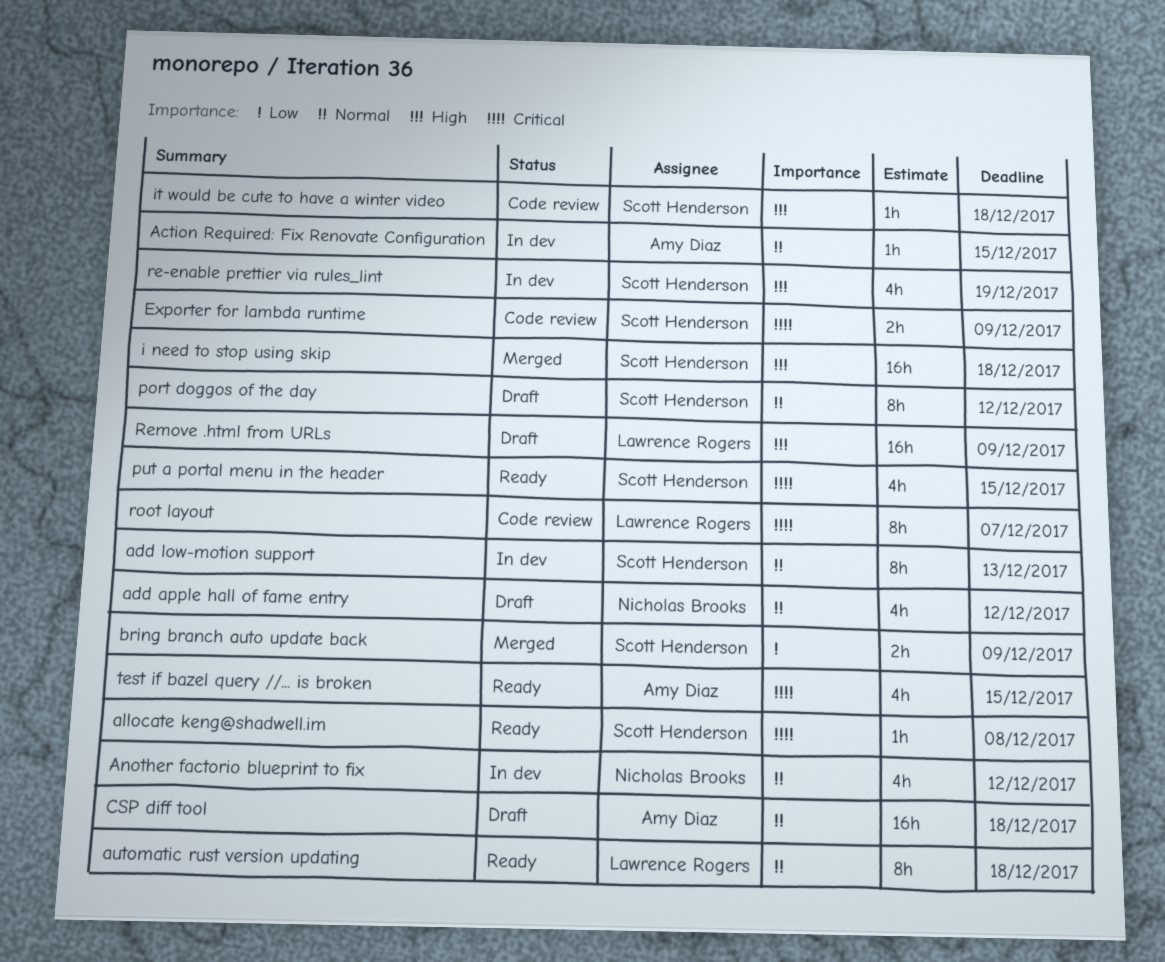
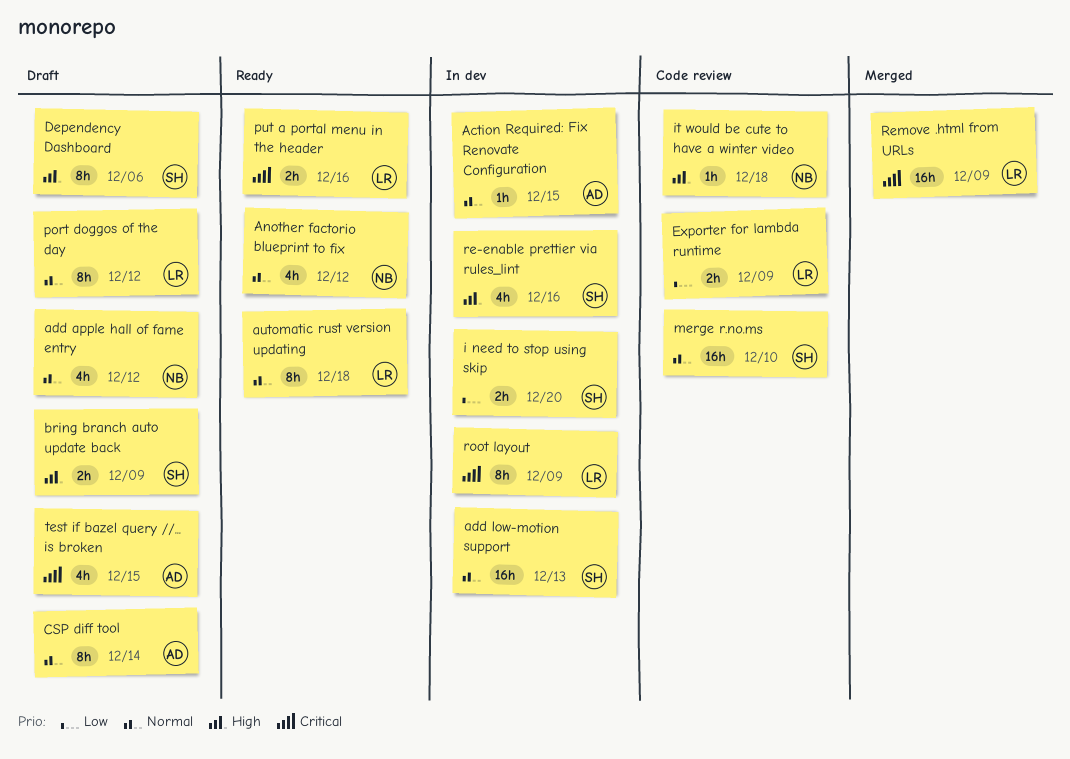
add low-motion support, estimate: 8h -> 16h
allocate keng@shadwell.im: present -> none
Another factorio blueprint to fix, status: In dev -> Ready
bring branch auto update back, status: Merged -> Draft
bring branch auto update back, priority: Low -> High
CSP diff tool, estimate: 16h -> 8h
CSP diff tool, due: Dec 18 -> Dec 14
Dependency Dashboard: none -> present
Exporter for lambda runtime, owner: Scott Henderson -> Lawrence Rogers
Exporter for lambda runtime, priority: Critical -> Low
i need to stop using skip, status: Merged -> In dev
i need to stop using skip, priority: High -> Low
i need to stop using skip, estimate: 16h -> 2h
i need to stop using skip, due: Dec 18 -> Dec 20
it would be cute to have a winter video, owner: Scott Henderson -> Nicholas Brooks
merge r.no.ms: none -> present
port doggos of the day, owner: Scott Henderson -> Lawrence Rogers
put a portal menu in the header, owner: Scott Henderson -> Lawrence Rogers
put a portal menu in the header, estimate: 4h -> 2h
put a portal menu in the header, due: Dec 15 -> Dec 16
re-enable prettier via rules_lint, due: Dec 19 -> Dec 16
Remove .html from URLs, status: Draft -> Merged
Remove .html from URLs, priority: High -> Critical
root layout, status: Code review -> In dev
root layout, due: Dec 7 -> Dec 9
test if bazel query //... is broken, status: Ready -> Draft

